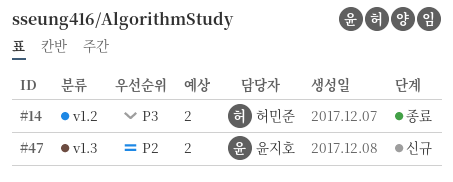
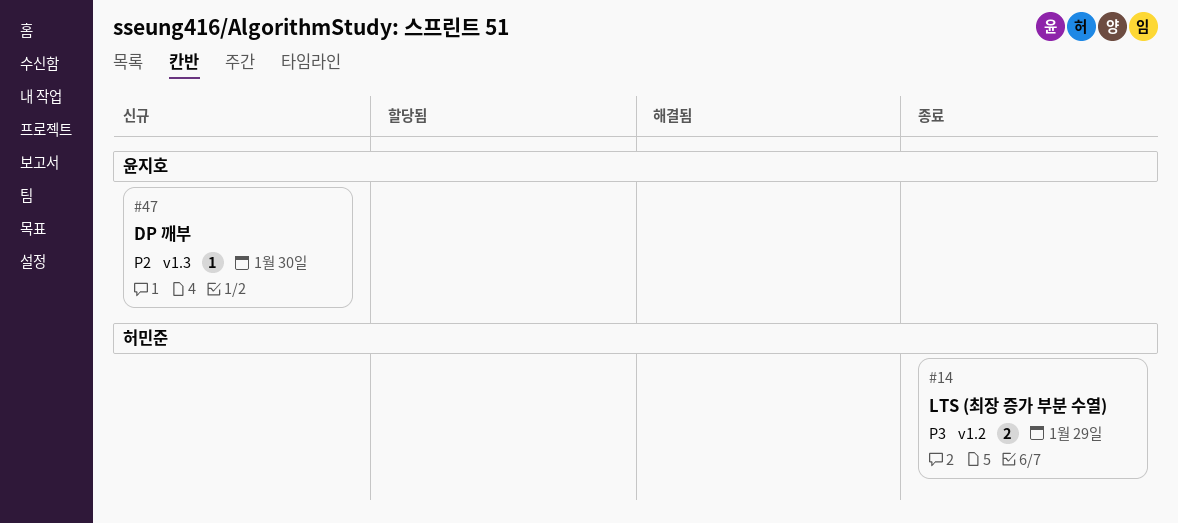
#47, estimate: 2 -> 1

